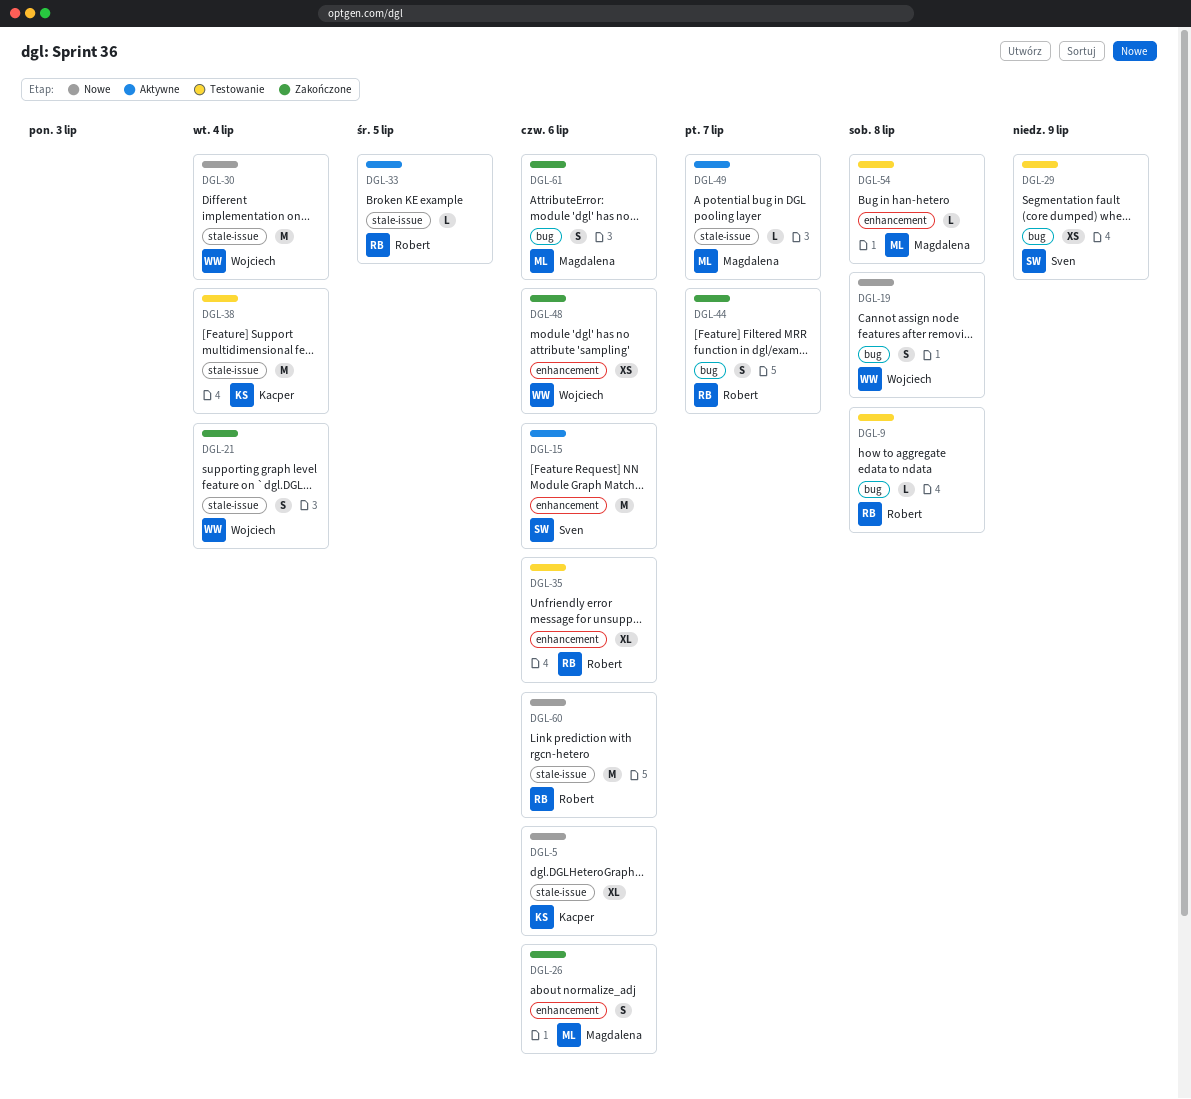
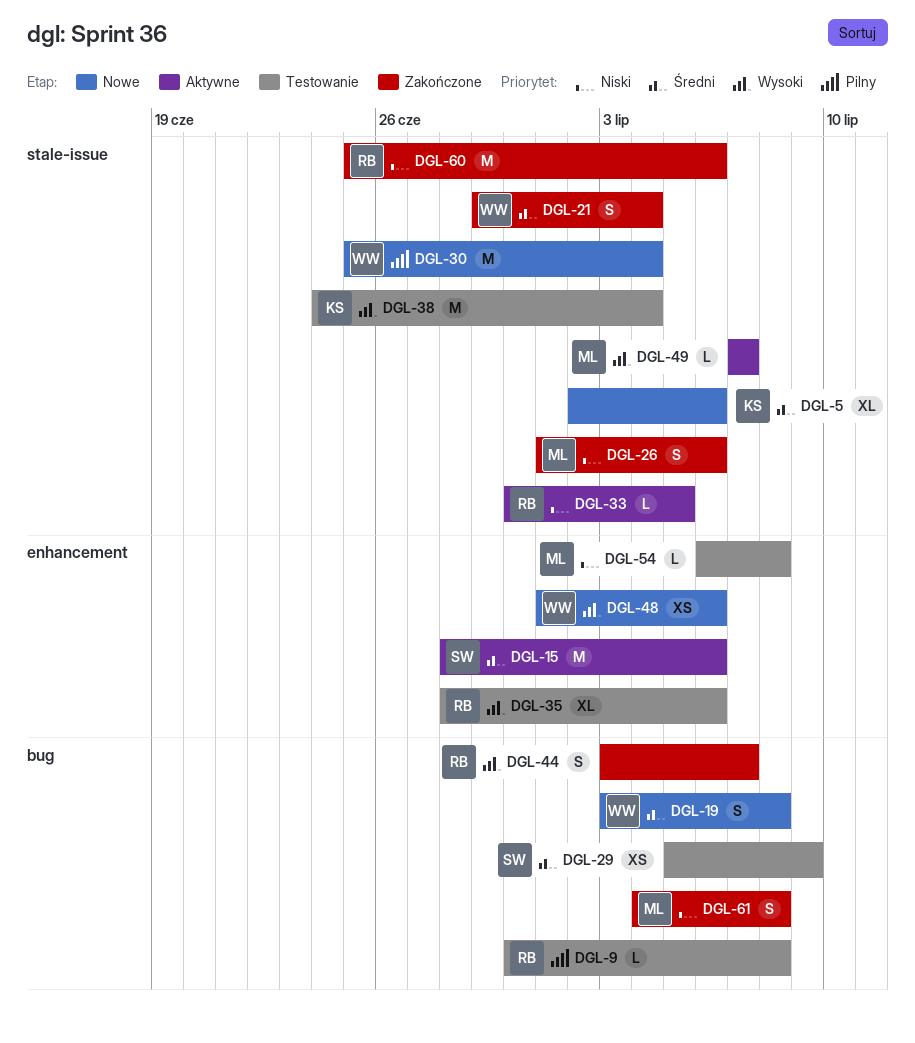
DGL-26, label: enhancement -> stale-issue
DGL-48, status: Zakończone -> Nowe
DGL-60, status: Nowe -> Zakończone
DGL-61, due: Jul 6 -> Jul 8

